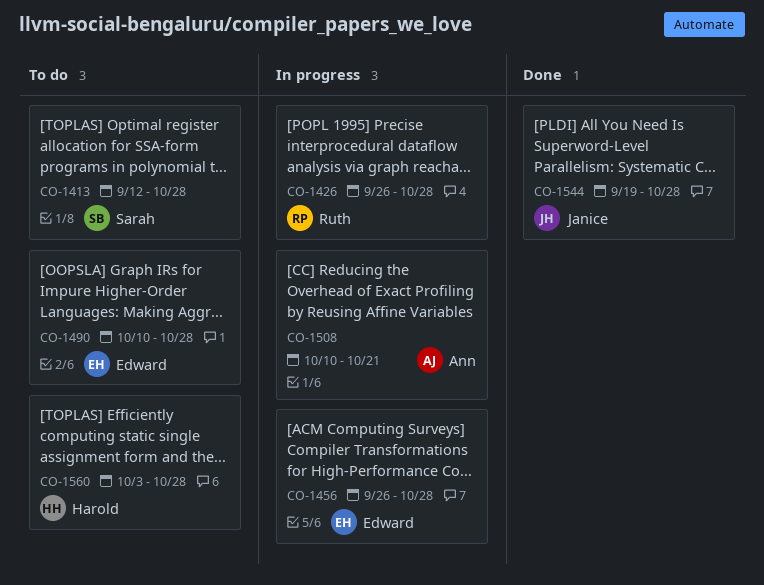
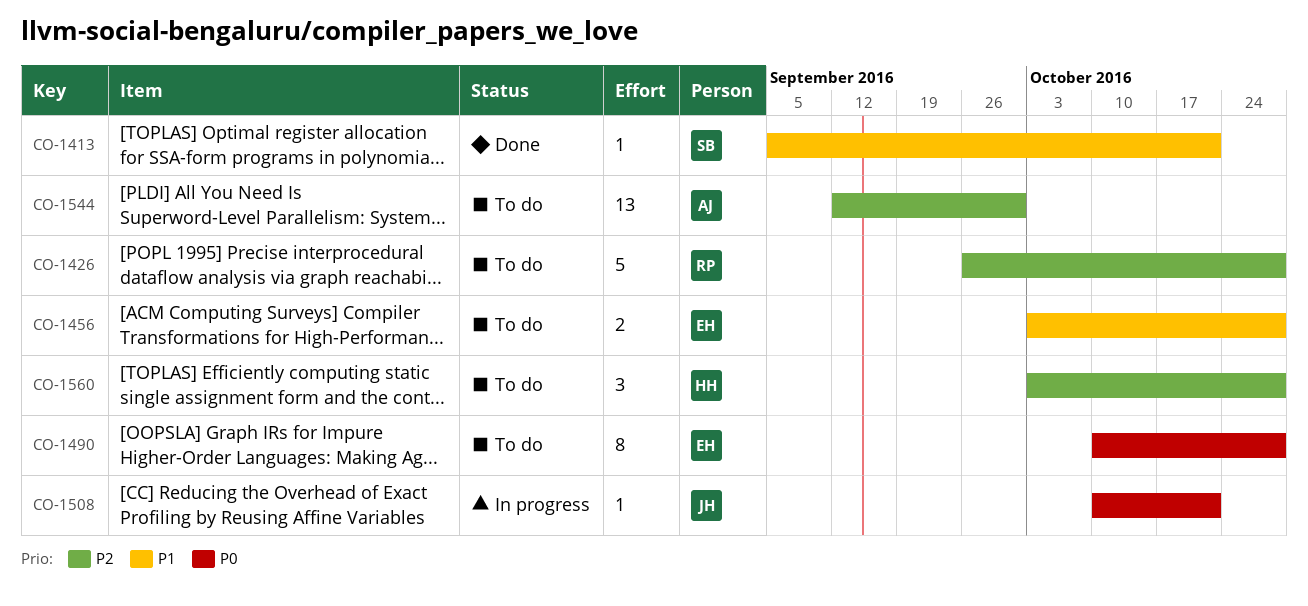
CO-1413, status: To do -> Done
CO-1413, start: Sep 12 -> Sep 5
CO-1413, due: Oct 28 -> Oct 21
CO-1426, status: In progress -> To do
CO-1456, status: In progress -> To do
CO-1456, start: Sep 26 -> Oct 3
CO-1508, owner: Ann -> Janice
CO-1544, status: Done -> To do
CO-1544, owner: Janice -> Ann
CO-1544, start: Sep 19 -> Sep 12
CO-1544, due: Oct 28 -> Sep 30

